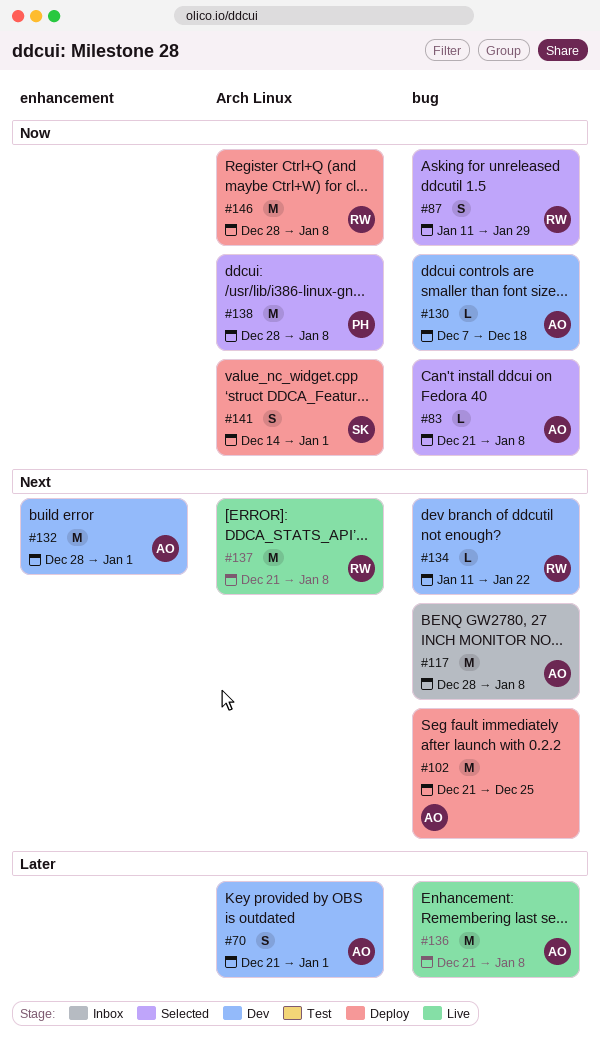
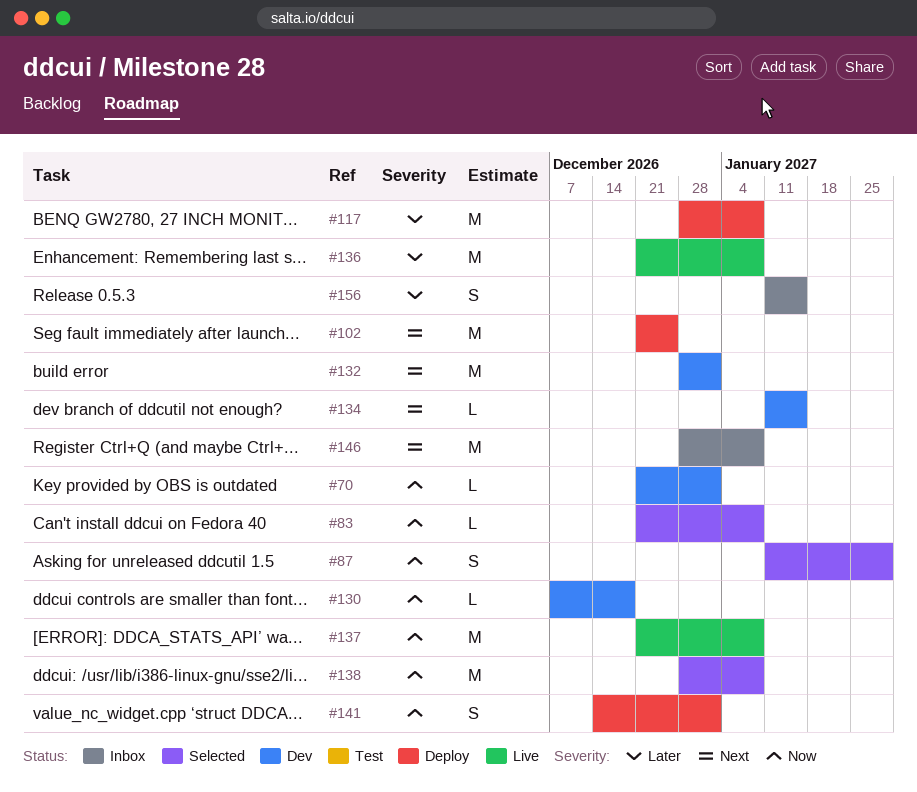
#70, priority: Later -> Now
#70, estimate: S -> L
#117, status: Inbox -> Deploy
#117, priority: Next -> Later
#134, due: Jan 22 -> Jan 15
#137, priority: Next -> Now
#146, status: Deploy -> Inbox
#146, priority: Now -> Next
#156: none -> present

